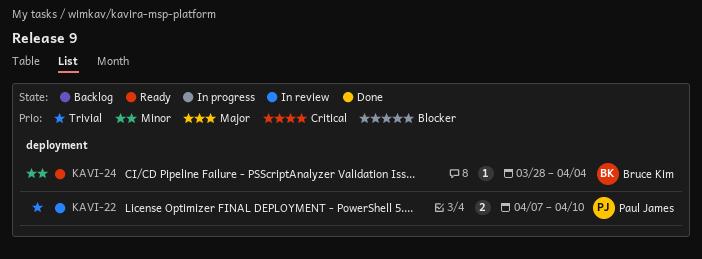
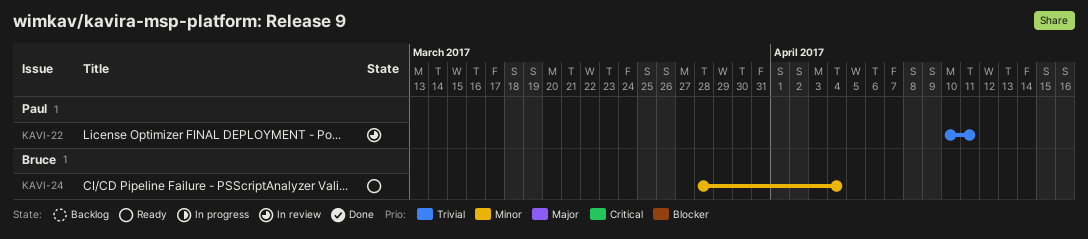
KAVI-22, start: Apr 7 -> Apr 10
KAVI-22, due: Apr 10 -> Apr 11

